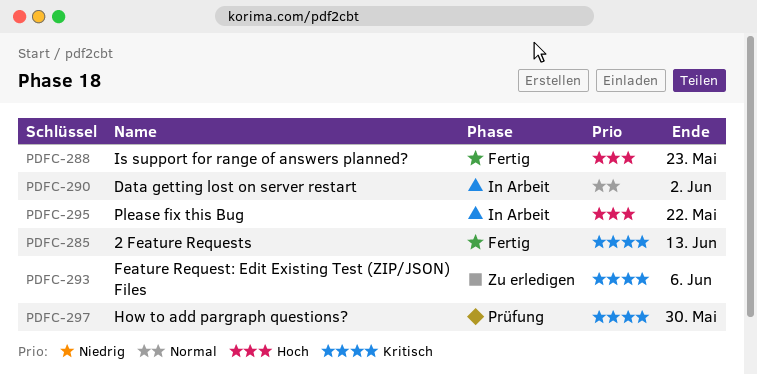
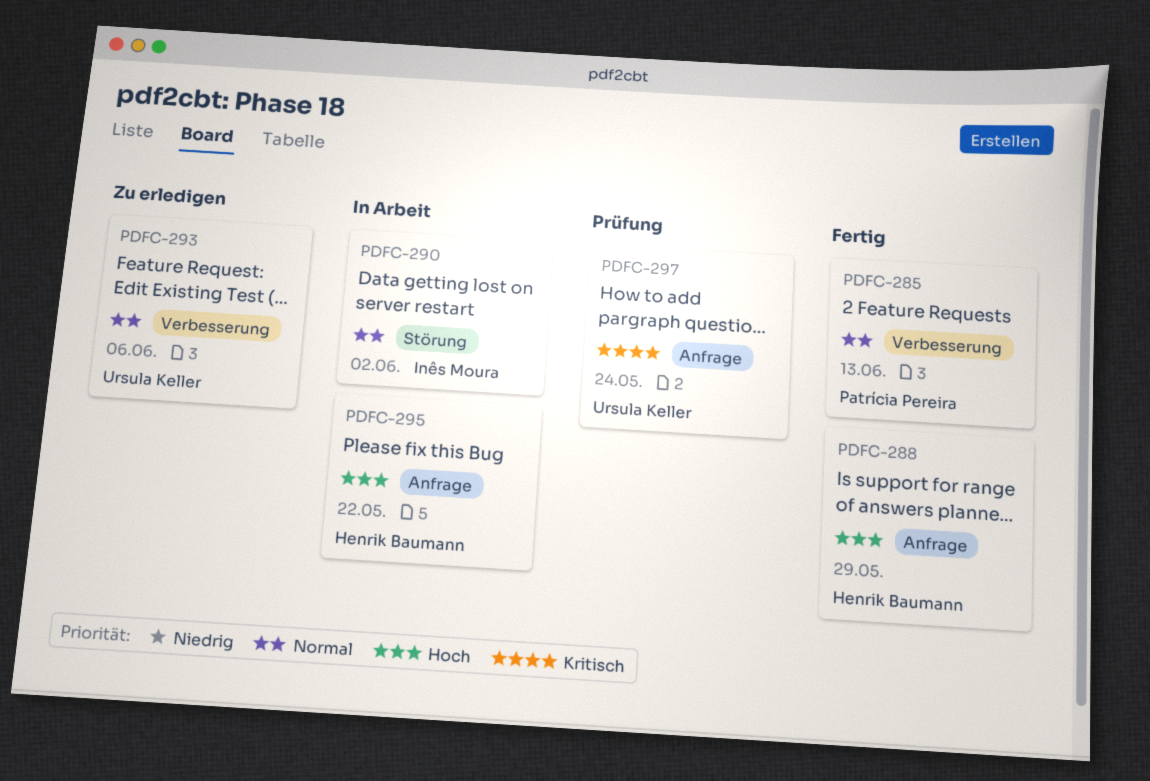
PDFC-285, priority: Kritisch -> Normal
PDFC-288, due: May 23 -> May 29
PDFC-293, priority: Kritisch -> Normal
PDFC-297, due: May 30 -> May 24

